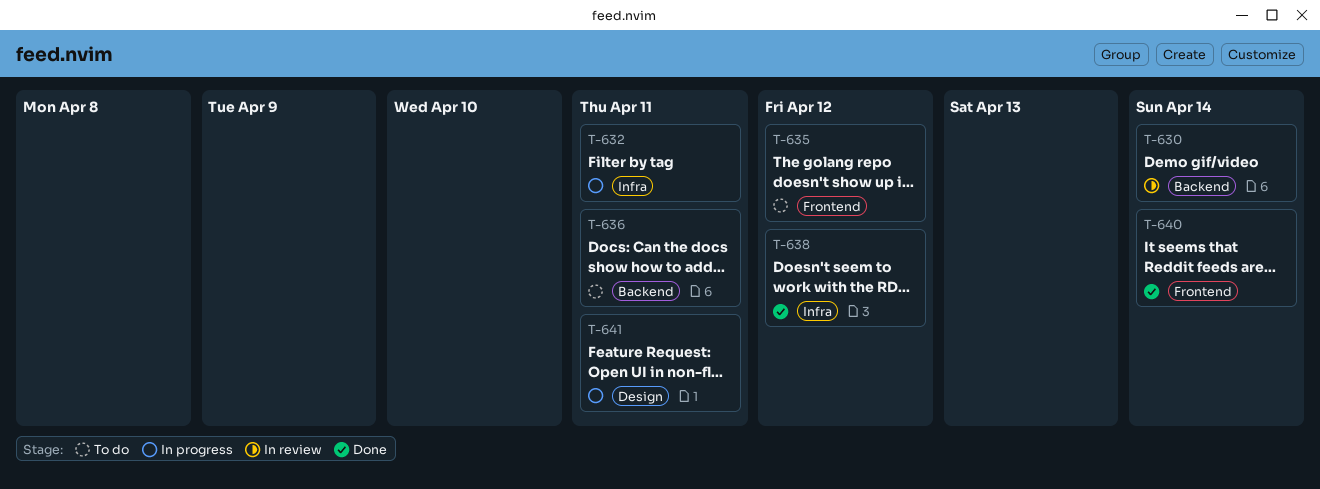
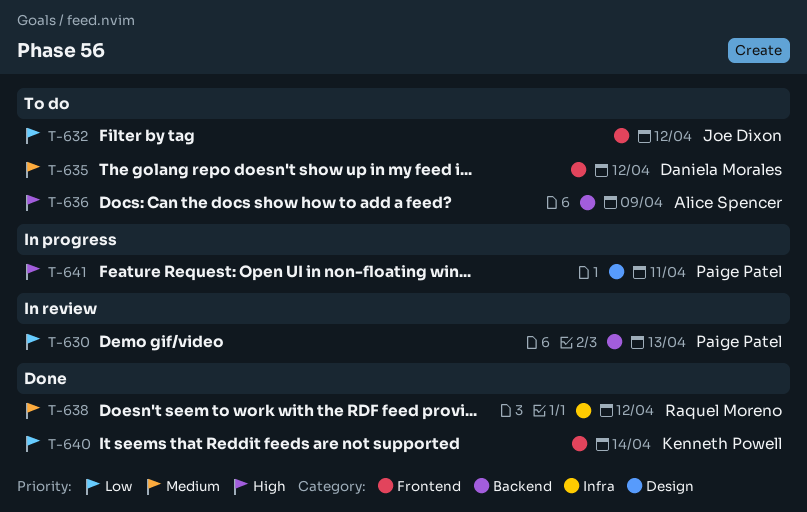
T-630, due: Apr 14 -> Apr 13
T-632, status: In progress -> To do
T-632, label: Infra -> Frontend
T-632, due: Apr 11 -> Apr 12
T-636, due: Apr 11 -> Apr 9

